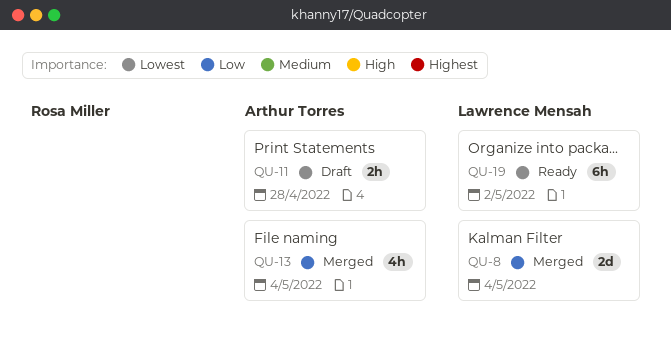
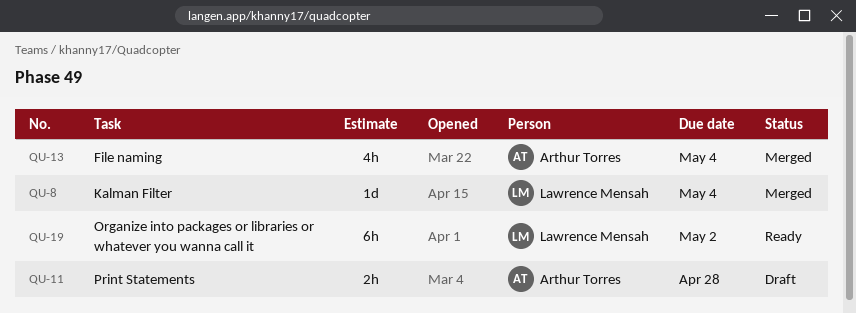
QU-8, estimate: 2d -> 1d

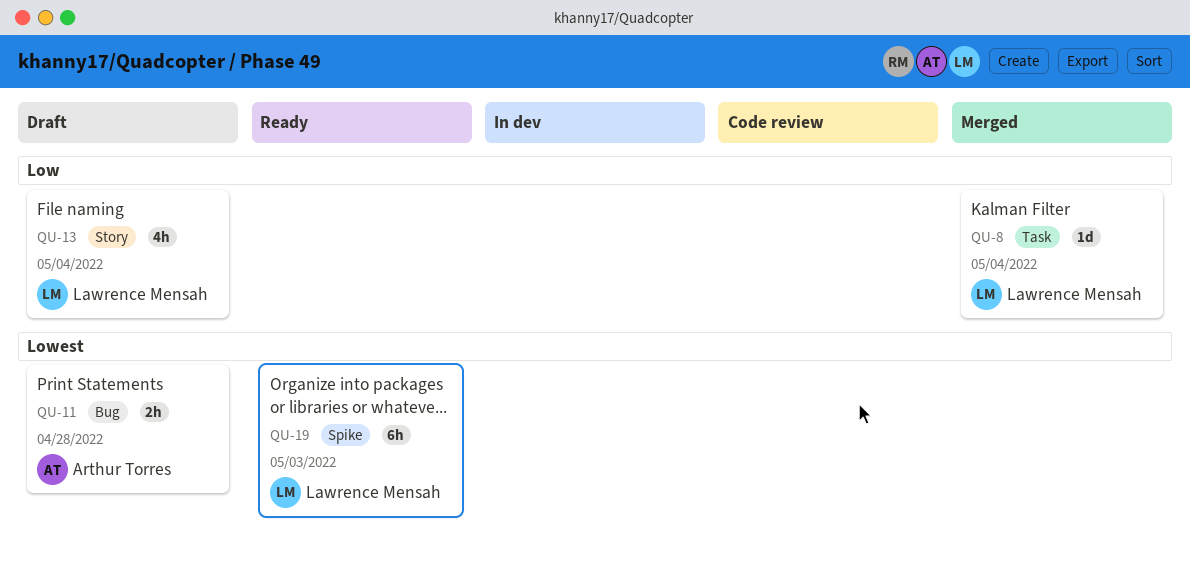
QU-13, status: Merged -> Draft
QU-13, owner: Arthur Torres -> Lawrence Mensah
QU-19, due: May 2 -> May 3

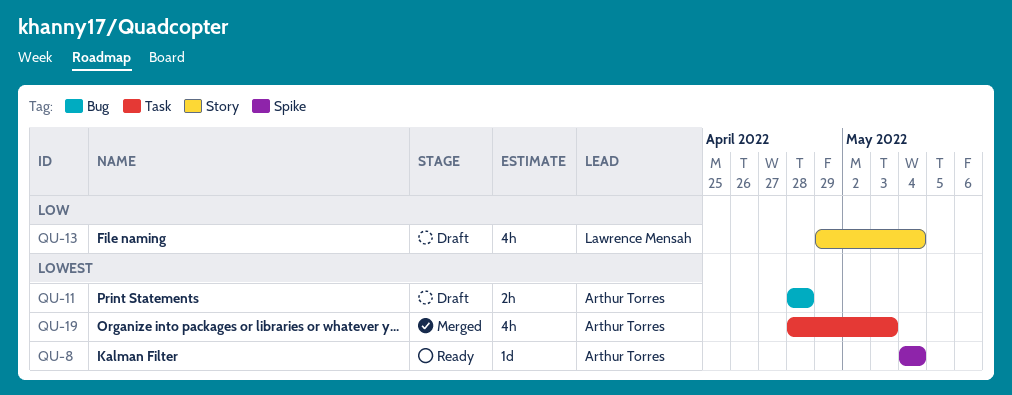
QU-8, status: Merged -> Ready
QU-8, owner: Lawrence Mensah -> Arthur Torres
QU-8, priority: Low -> Lowest
QU-8, label: Task -> Spike
QU-19, status: Ready -> Merged
QU-19, owner: Lawrence Mensah -> Arthur Torres
QU-19, label: Spike -> Task
QU-19, estimate: 6h -> 4h

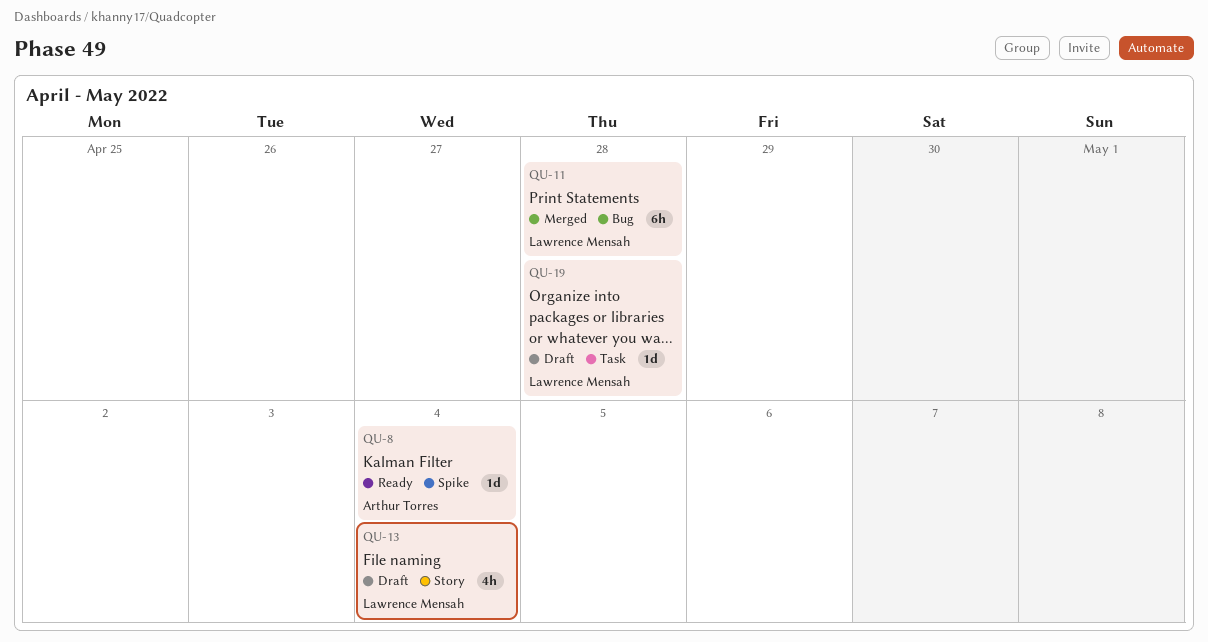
QU-11, status: Draft -> Merged
QU-11, owner: Arthur Torres -> Lawrence Mensah
QU-11, estimate: 2h -> 6h
QU-19, status: Merged -> Draft
QU-19, owner: Arthur Torres -> Lawrence Mensah
QU-19, estimate: 4h -> 1d
QU-19, due: May 3 -> Apr 28

